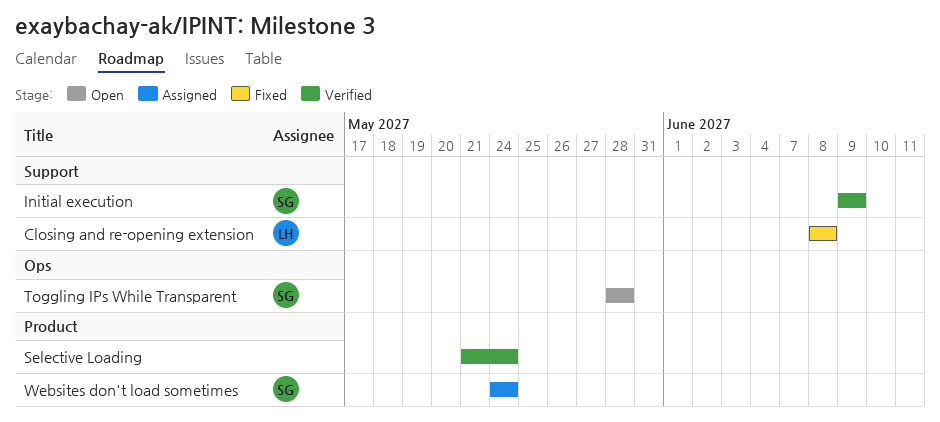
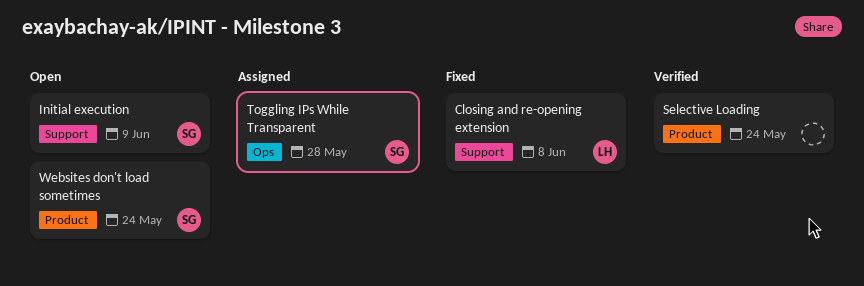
Initial execution, status: Verified -> Open
Toggling IPs While Transparent, status: Open -> Assigned
Websites don't load sometimes, status: Assigned -> Open

